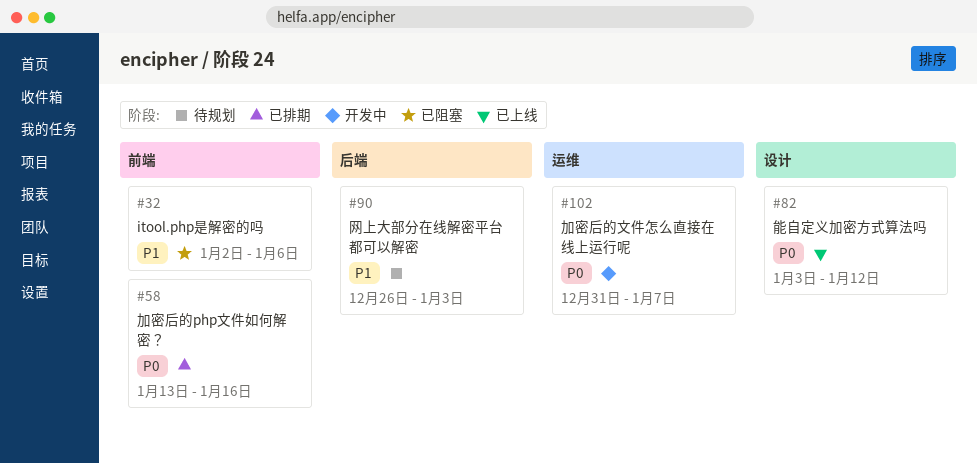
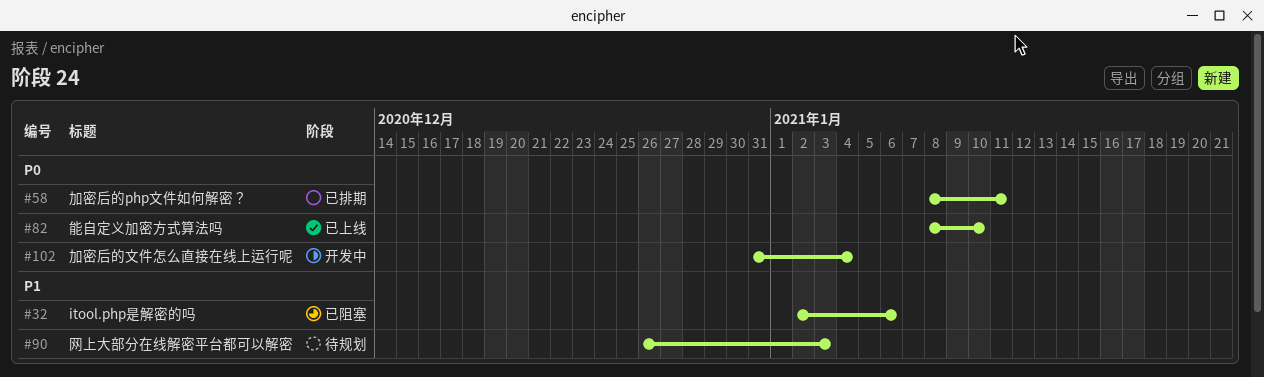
#58, start: Jan 13 -> Jan 8
#58, due: Jan 16 -> Jan 11
#82, start: Jan 3 -> Jan 8
#82, due: Jan 12 -> Jan 10
#102, due: Jan 7 -> Jan 4

